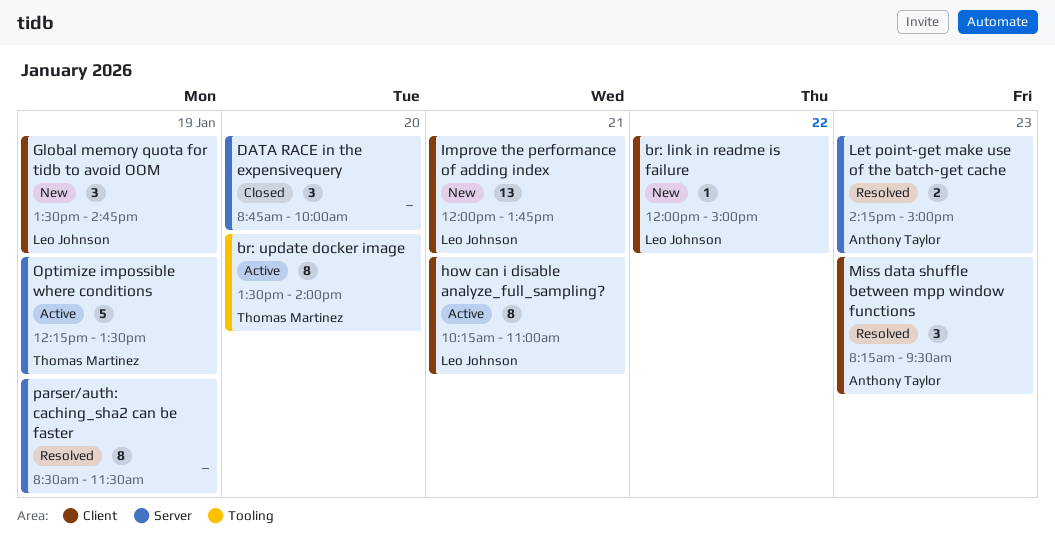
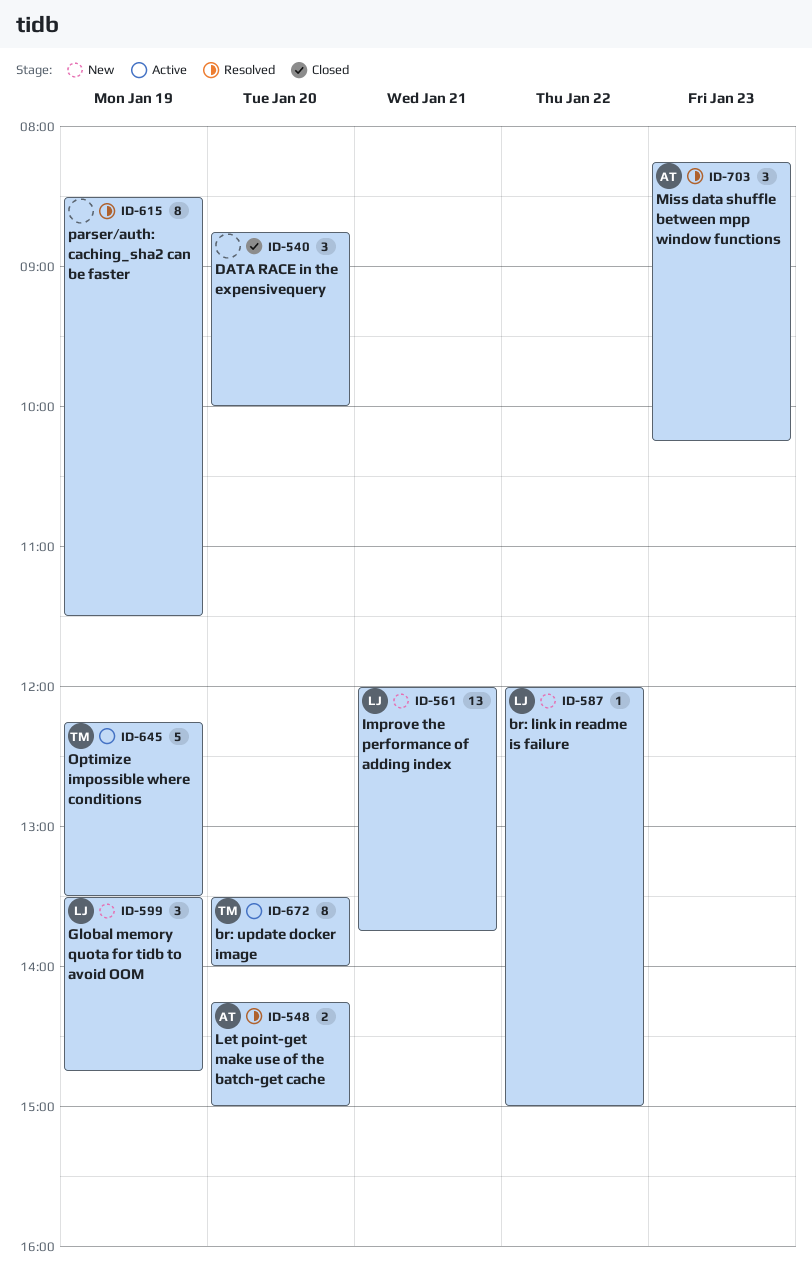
how can i disable analyze_full_sampling?: present -> none
Let point-get make use of the batch-get cache, day: Jan 23 -> Jan 20
Miss data shuffle between mpp window functions, ends: 09:30 -> 10:15

